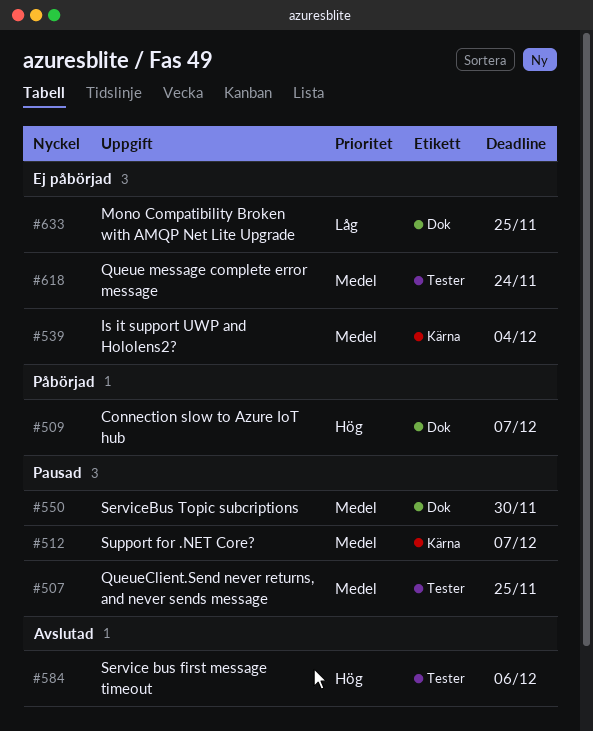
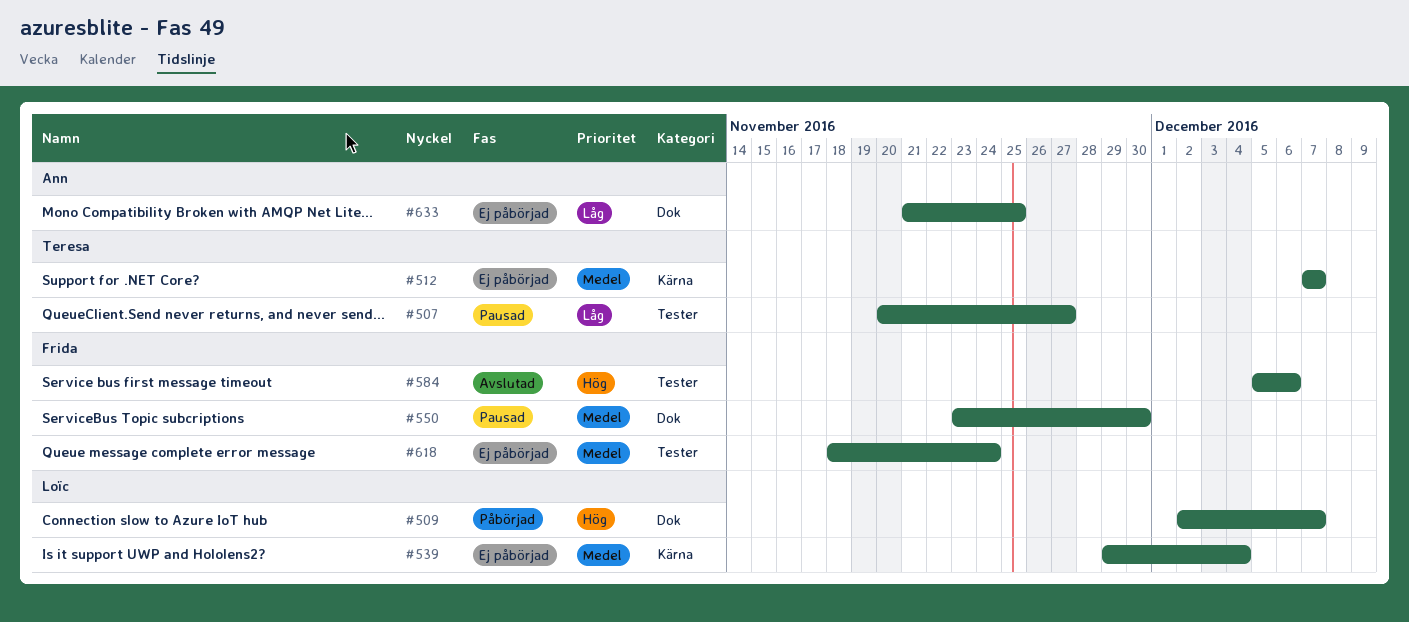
#507, priority: Medel -> Låg
#507, due: Nov 25 -> Nov 27
#512, status: Pausad -> Ej påbörjad

